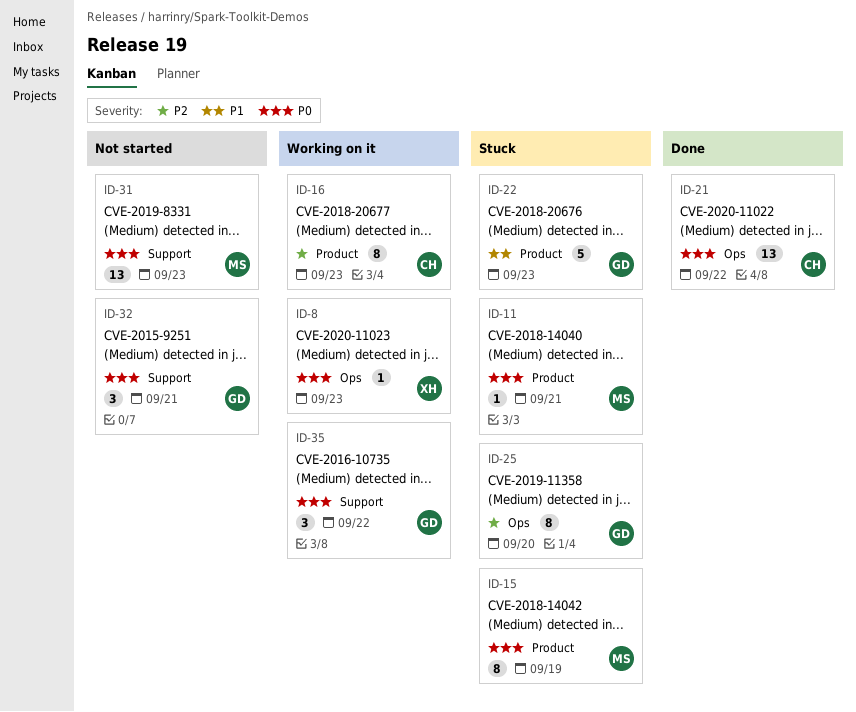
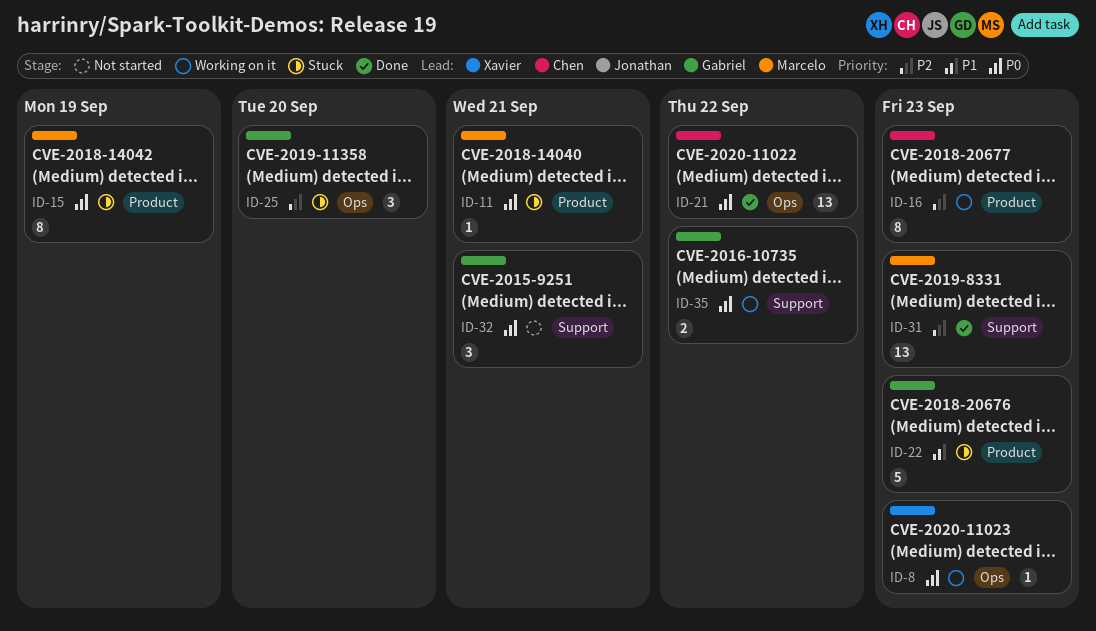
ID-25, estimate: 8 -> 3
ID-31, status: Not started -> Done
ID-31, priority: P0 -> P2
ID-35, estimate: 3 -> 2

